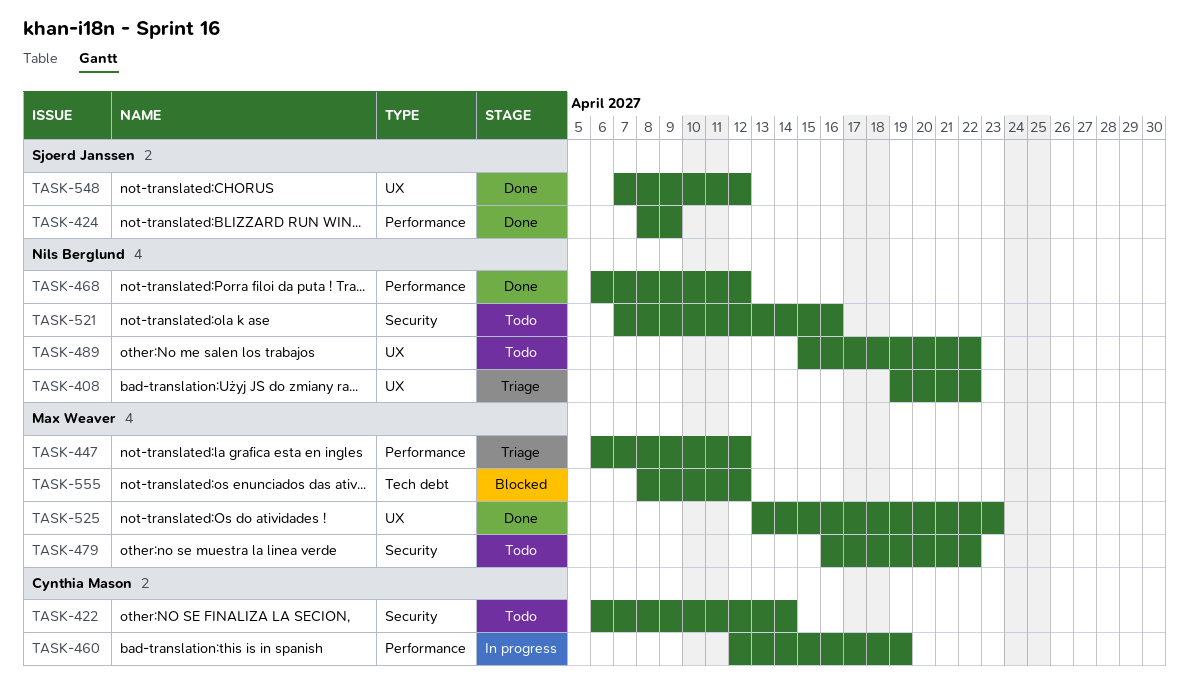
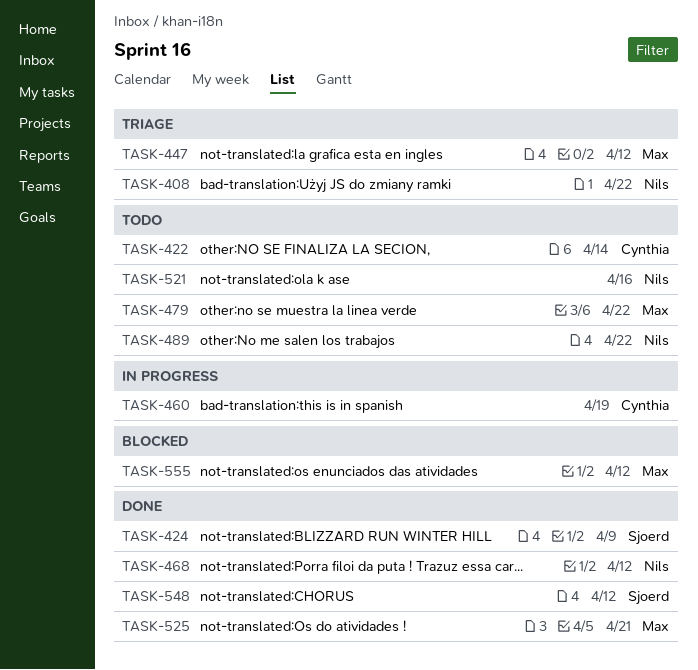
TASK-525, due: Apr 23 -> Apr 21

